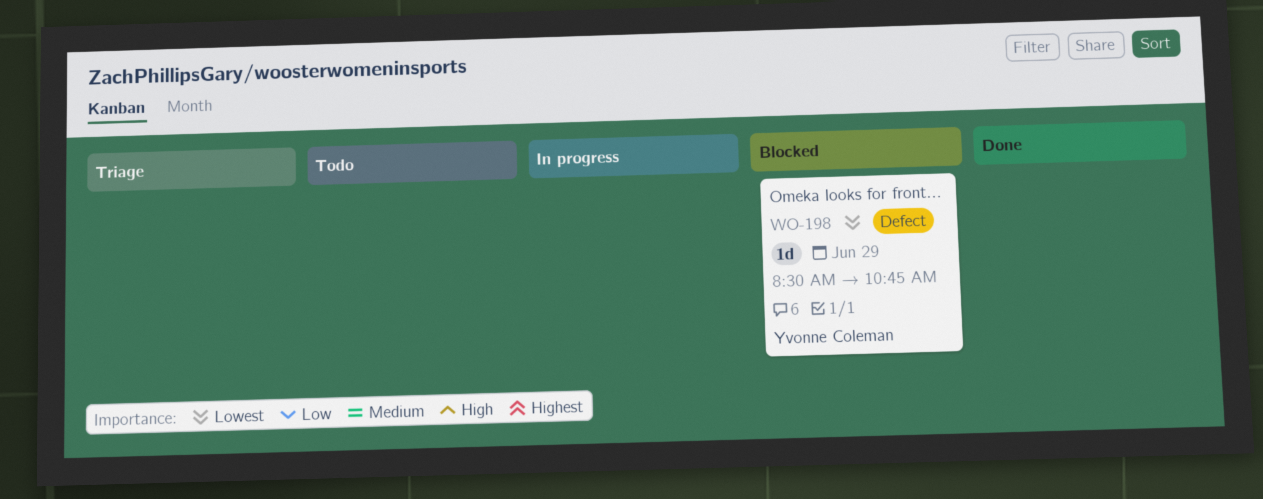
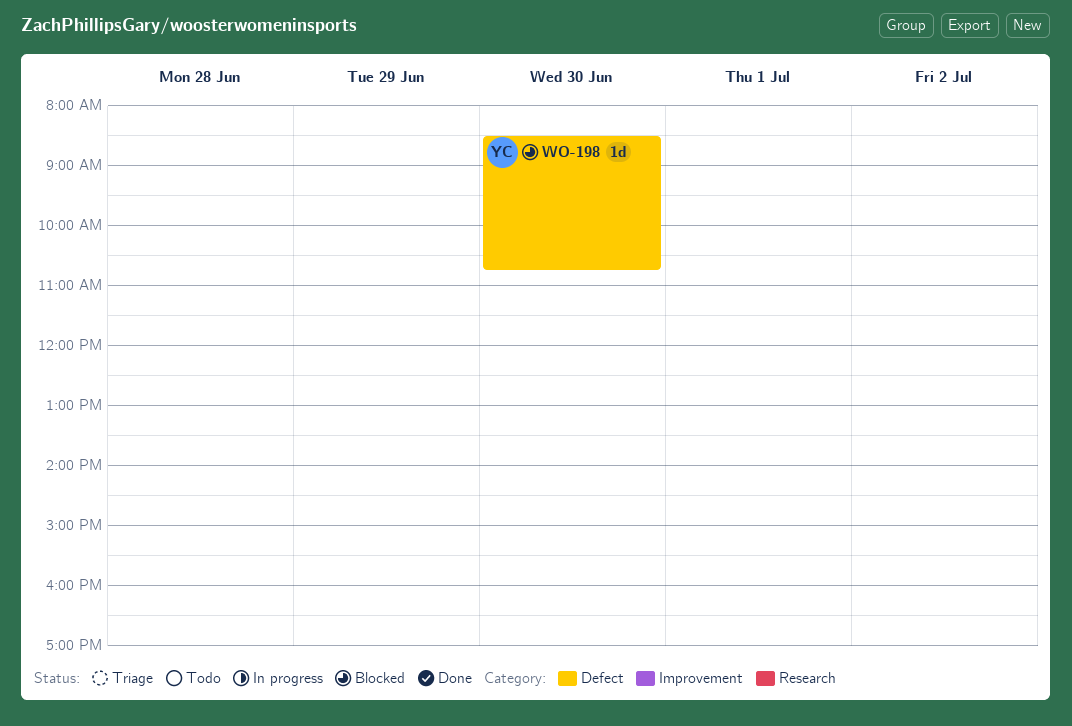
WO-198, day: Jun 29 -> Jun 30

